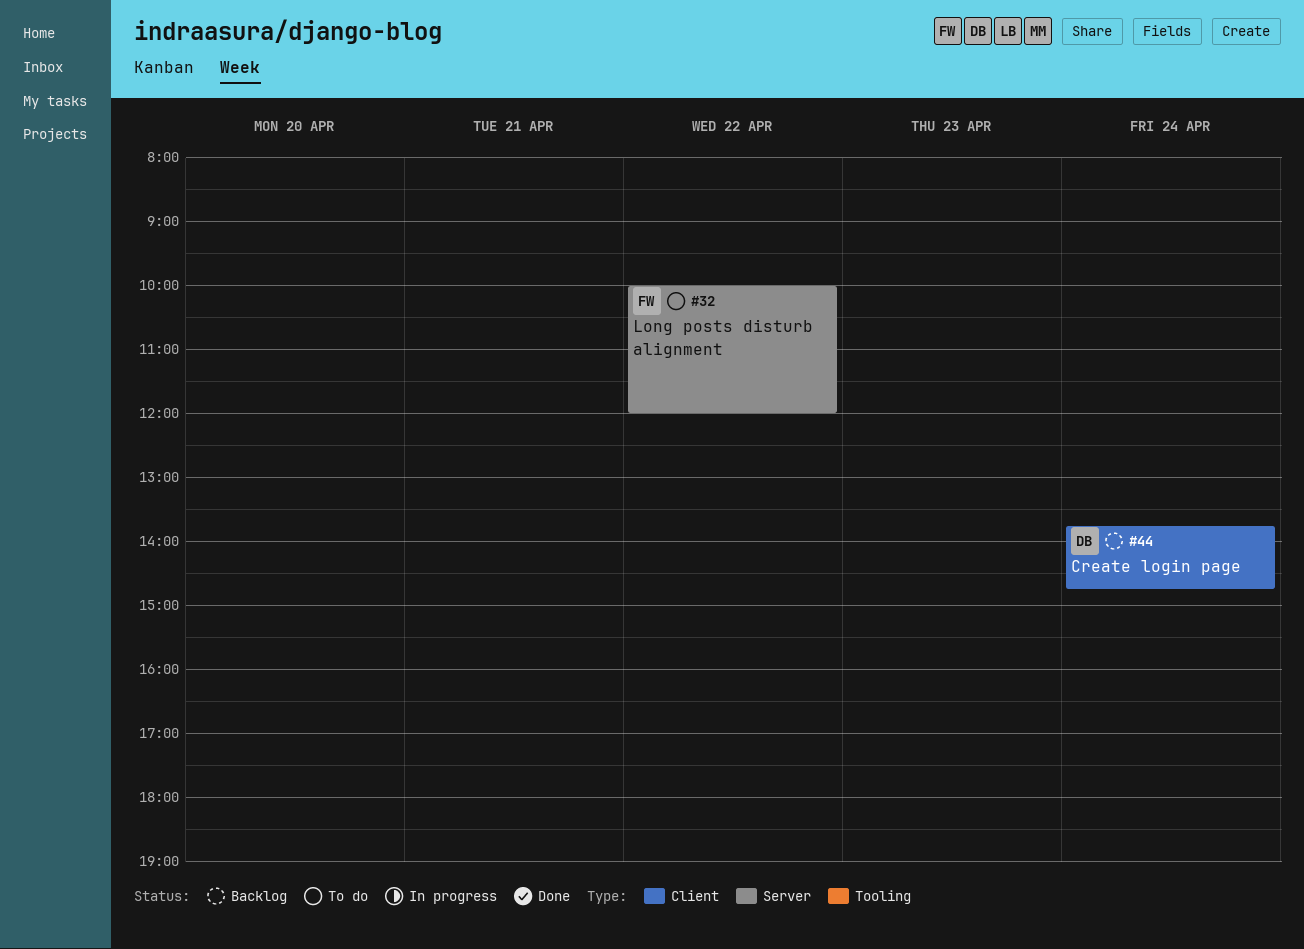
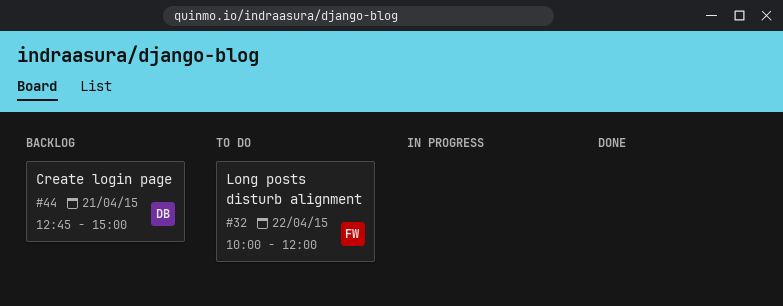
#44, day: Apr 24 -> Apr 21
#44, begins: 13:45 -> 12:45
#44, ends: 14:45 -> 15:00

